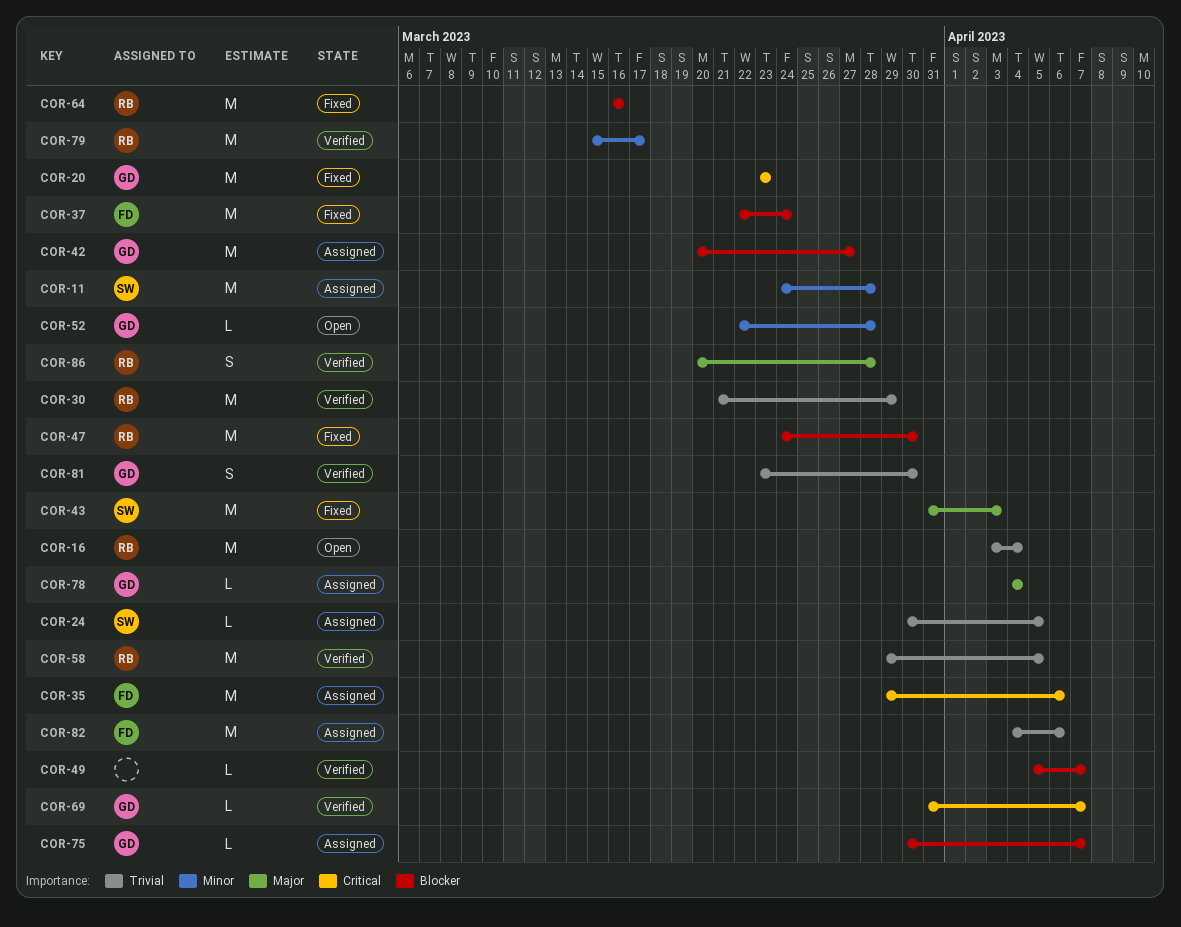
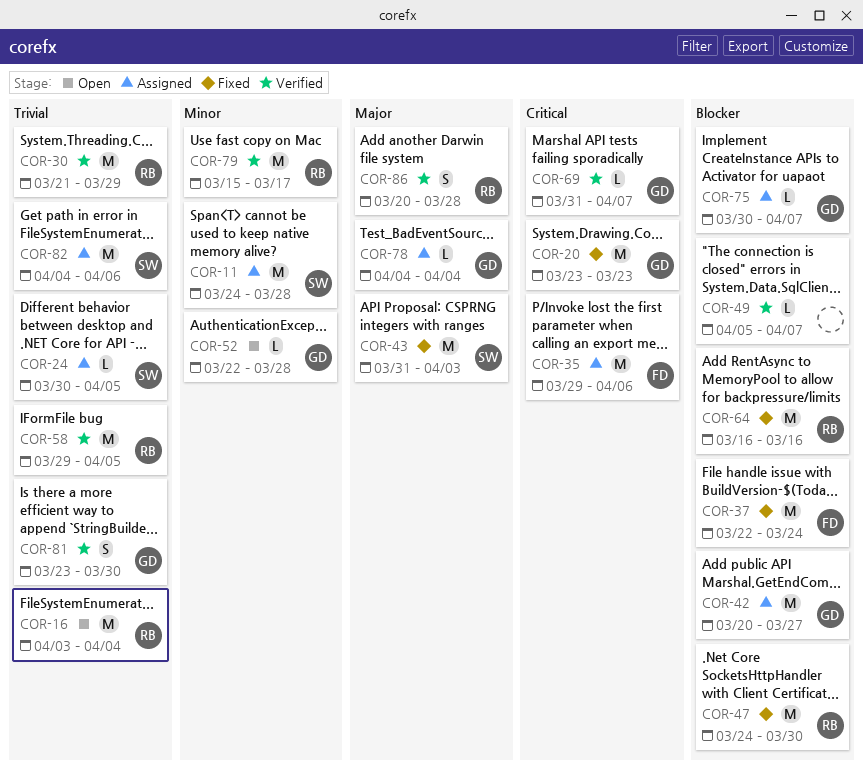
COR-82, owner: FD -> SW

